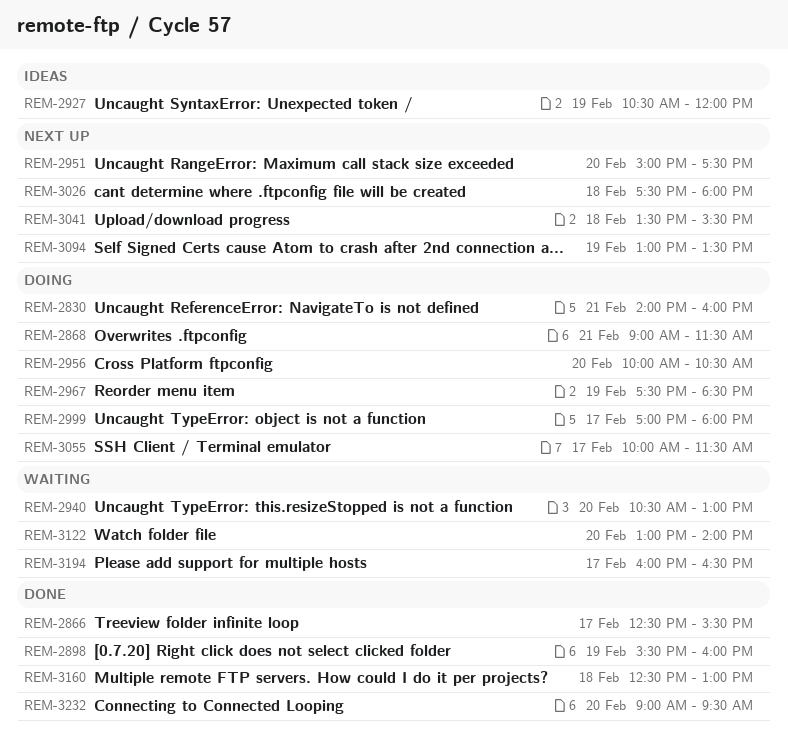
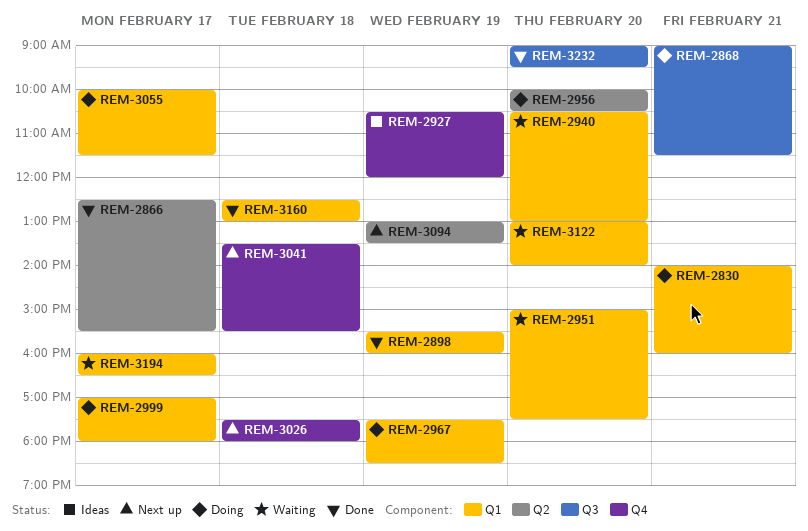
REM-2951, status: Next up -> Waiting

